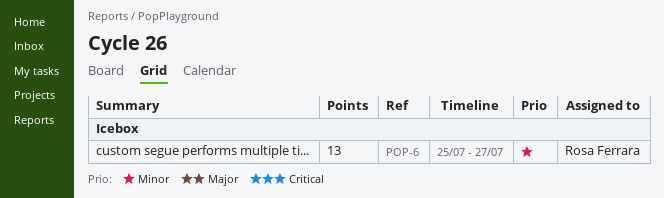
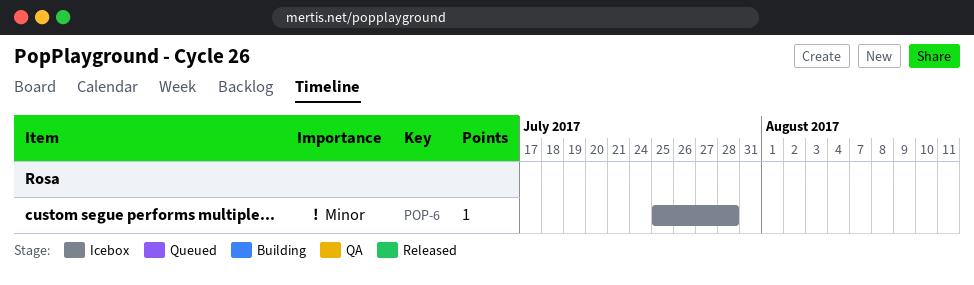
POP-6, estimate: 13 -> 1
POP-6, due: Jul 27 -> Jul 28

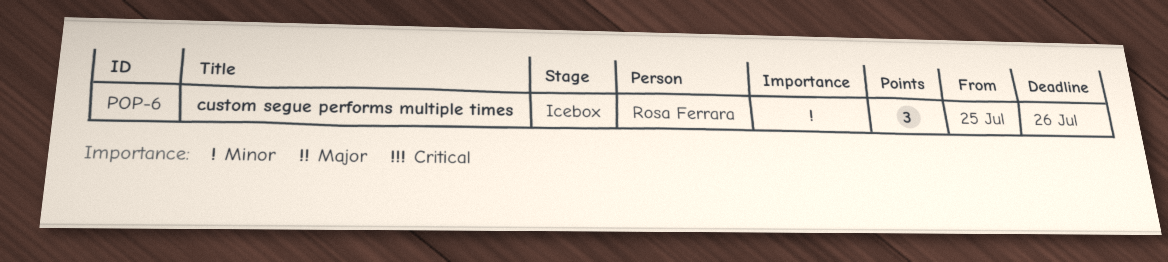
POP-6, estimate: 1 -> 3
POP-6, due: Jul 28 -> Jul 26

